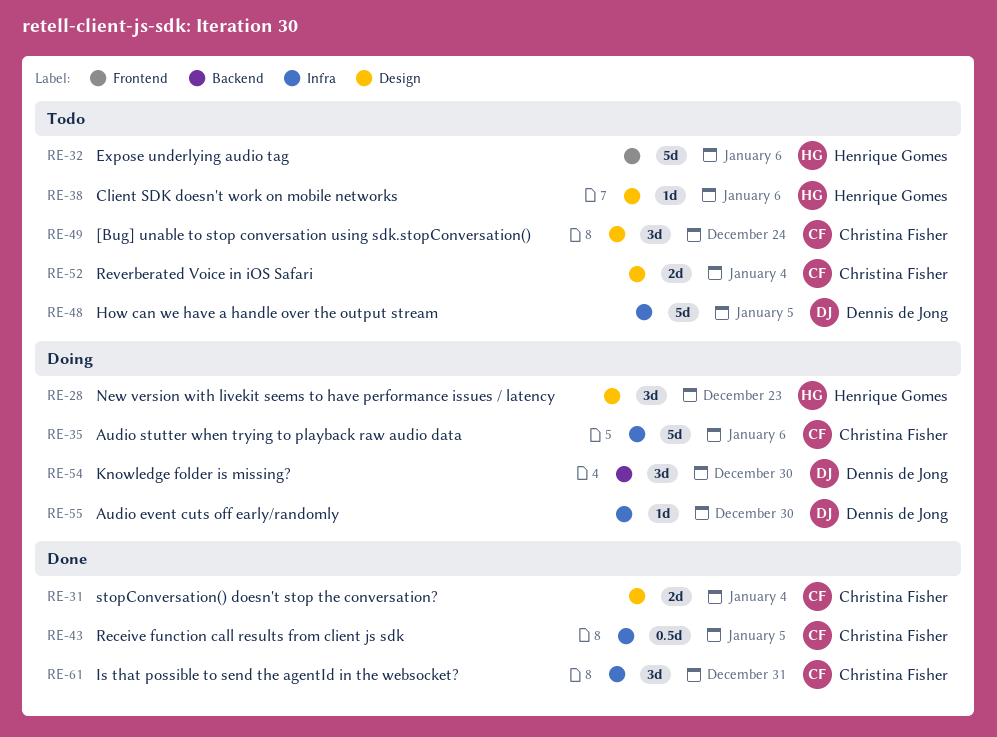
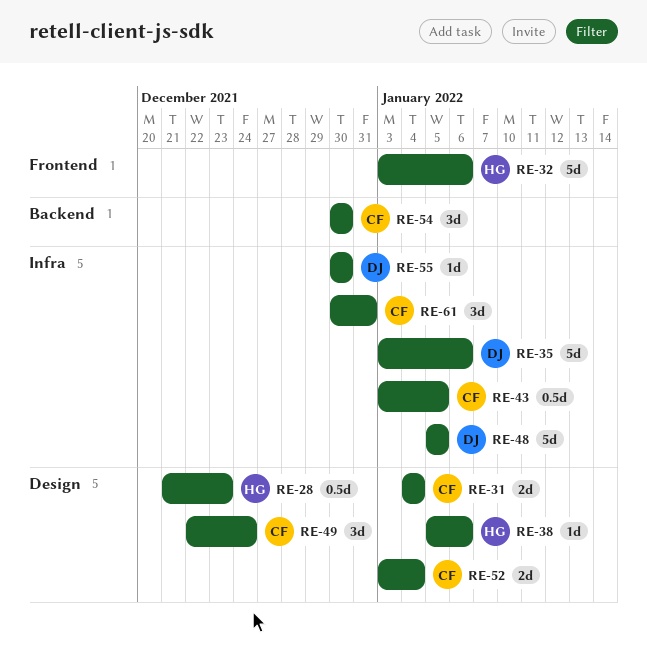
RE-28, estimate: 3d -> 0.5d
RE-35, owner: Christina Fisher -> Dennis de Jong
RE-54, owner: Dennis de Jong -> Christina Fisher

